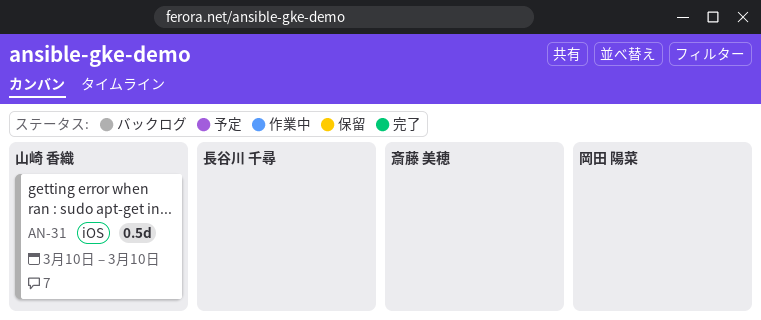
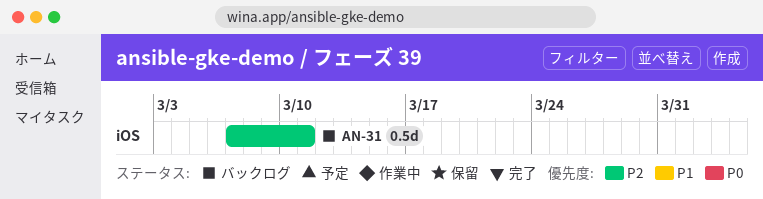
AN-31, start: Mar 10 -> Mar 7
AN-31, due: Mar 10 -> Mar 11

